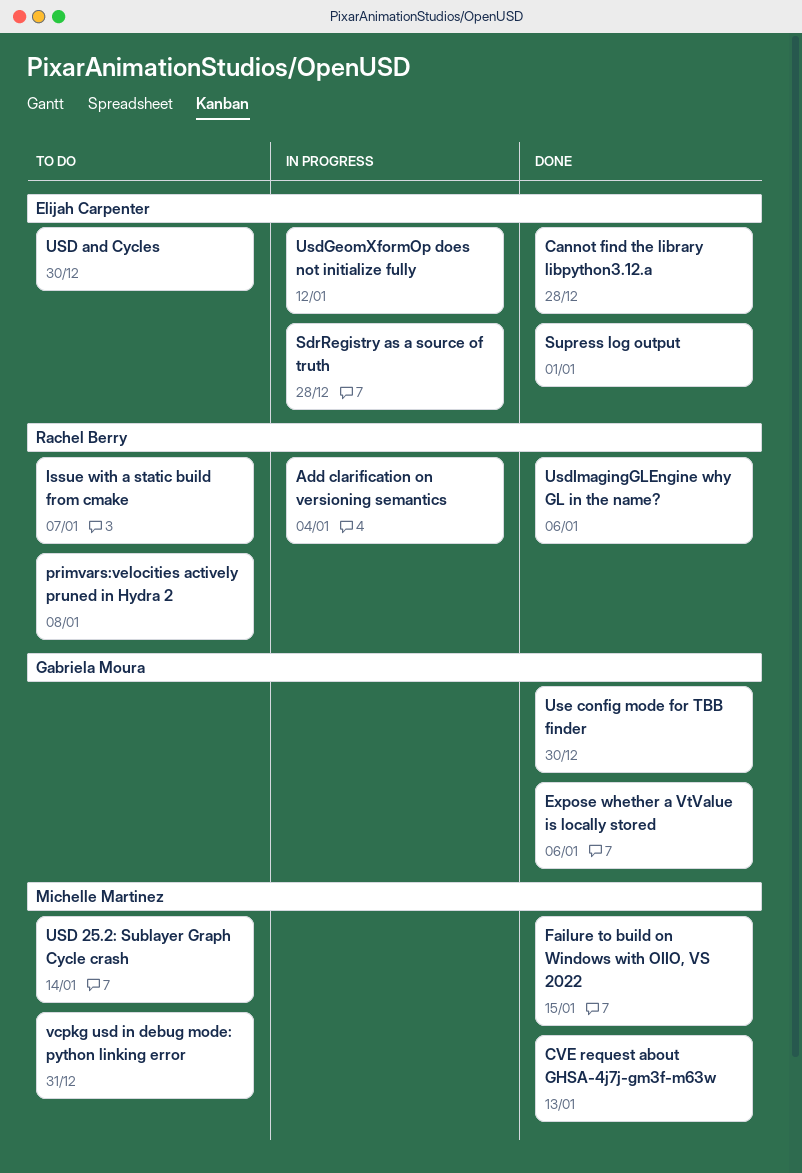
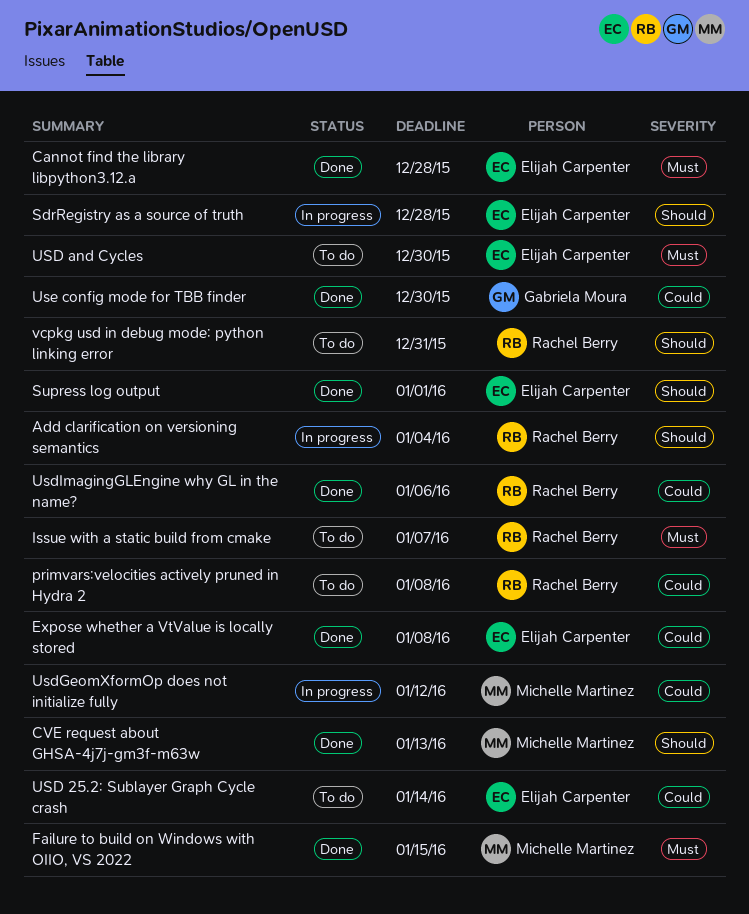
Expose whether a VtValue is locally stored, owner: Gabriela Moura -> Elijah Carpenter
Expose whether a VtValue is locally stored, due: Jan 6 -> Jan 8
USD 25.2: Sublayer Graph Cycle crash, owner: Michelle Martinez -> Elijah Carpenter
UsdGeomXformOp does not initialize fully, owner: Elijah Carpenter -> Michelle Martinez
vcpkg usd in debug mode: python linking error, owner: Michelle Martinez -> Rachel Berry

